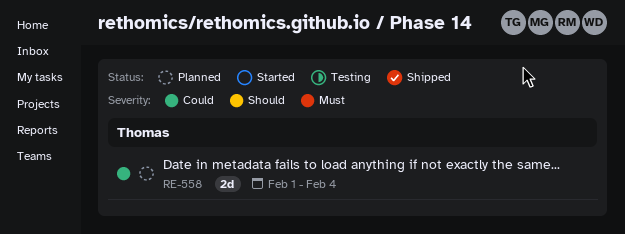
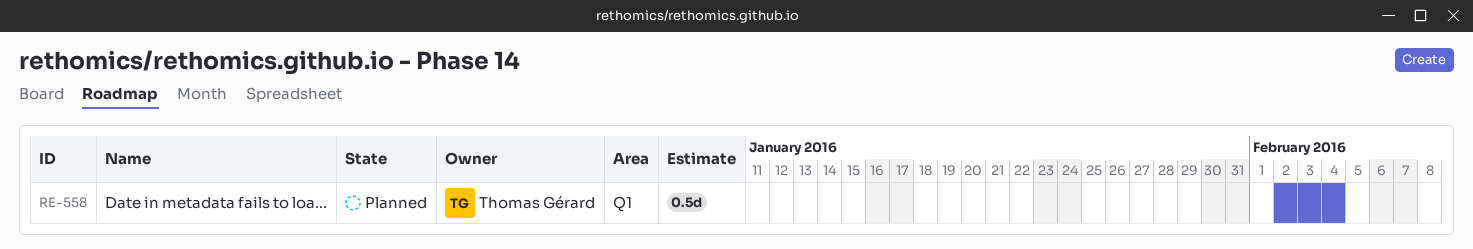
RE-558, estimate: 2d -> 0.5d
RE-558, start: Feb 1 -> Feb 2

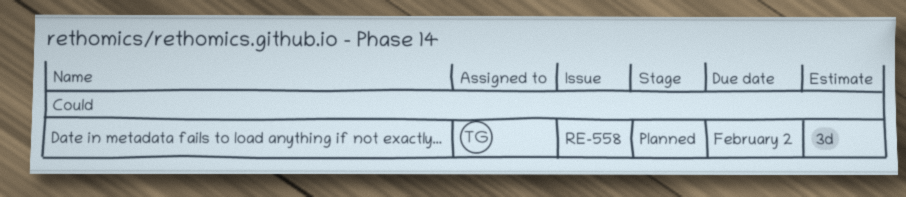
RE-558, estimate: 0.5d -> 3d
RE-558, due: Feb 4 -> Feb 2

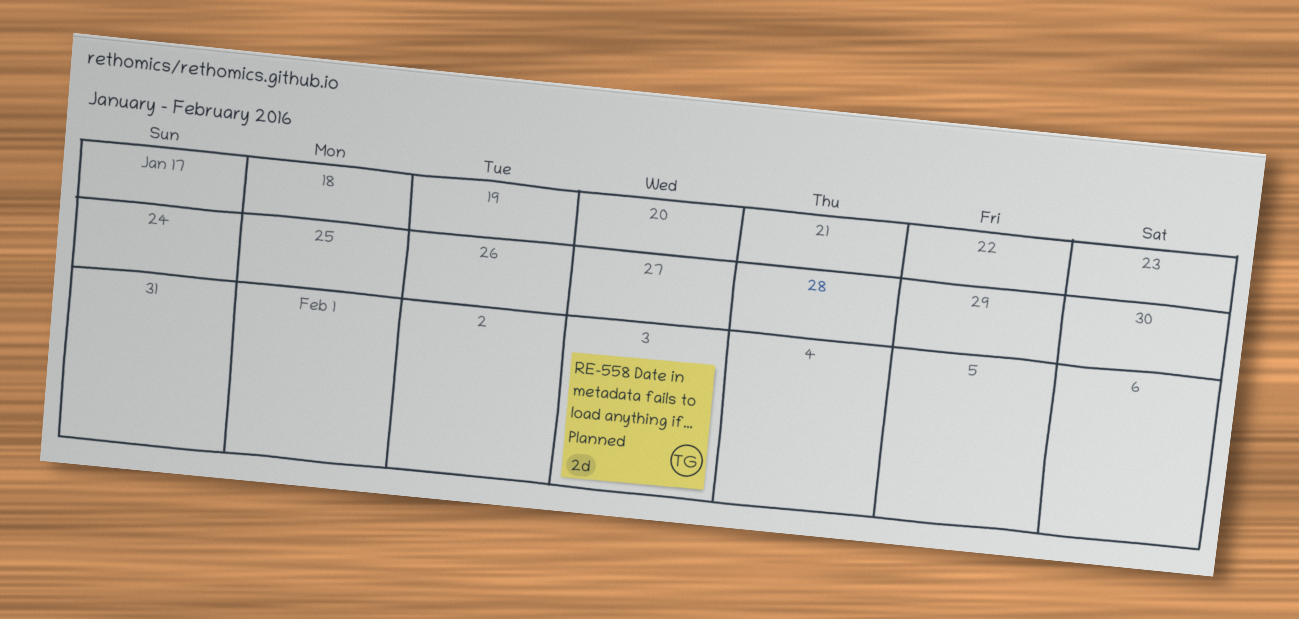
RE-558, estimate: 3d -> 2d
RE-558, due: Feb 2 -> Feb 3

